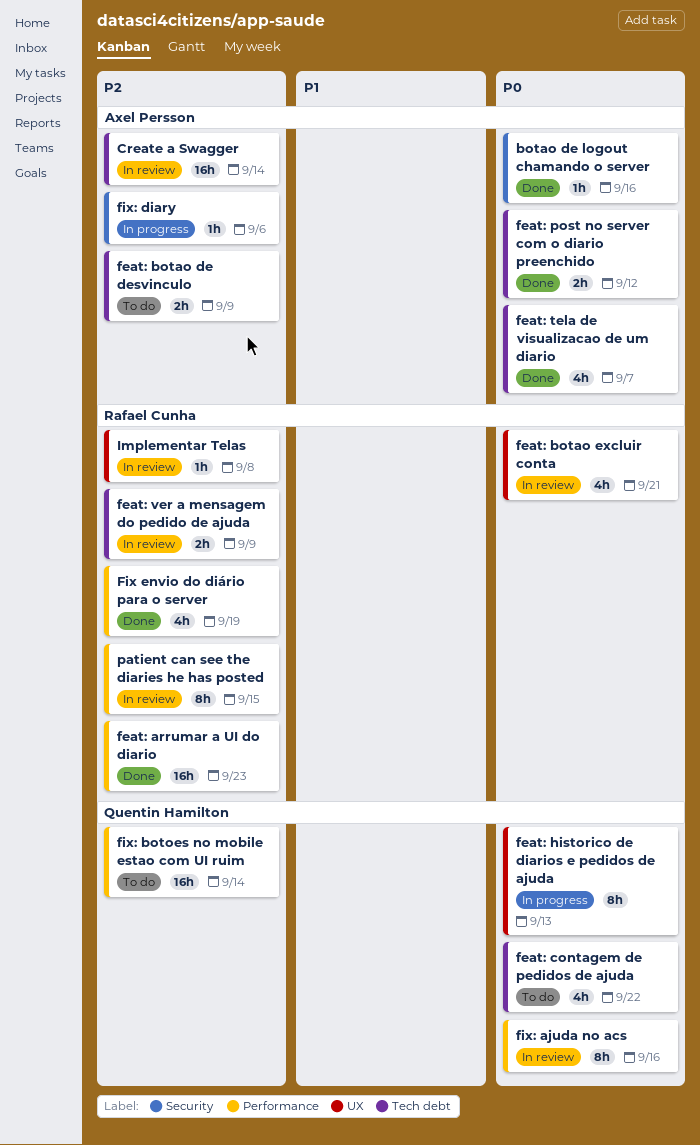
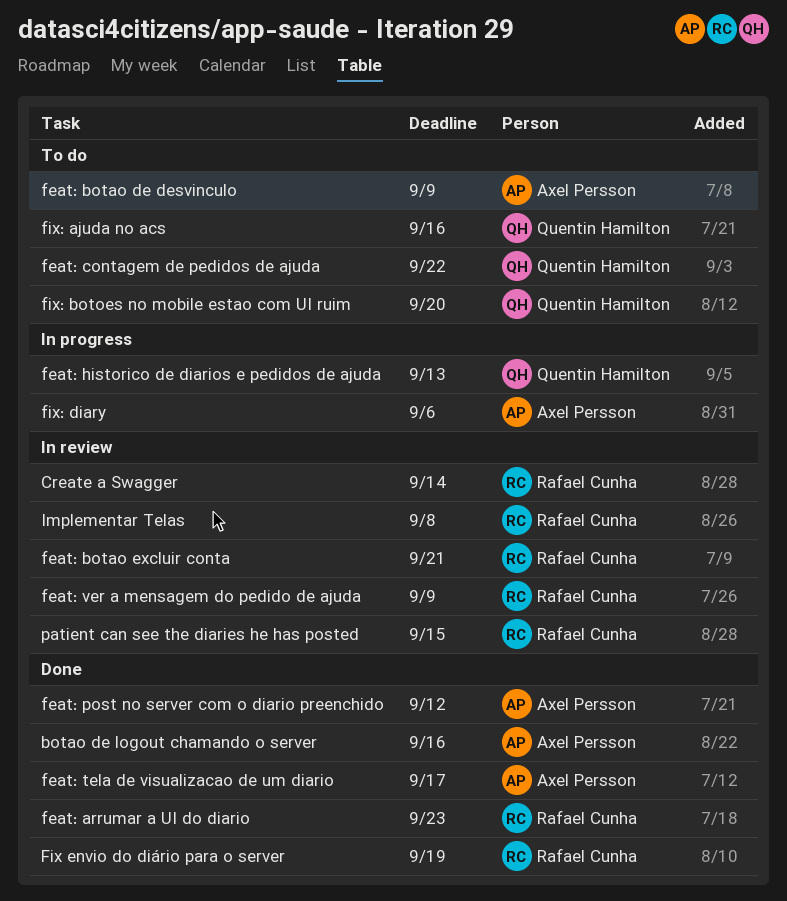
Create a Swagger, owner: Axel Persson -> Rafael Cunha
feat: tela de visualizacao de um diario, due: Sep 7 -> Sep 17
fix: ajuda no acs, status: In review -> To do
fix: botoes no mobile estao com UI ruim, due: Sep 14 -> Sep 20

